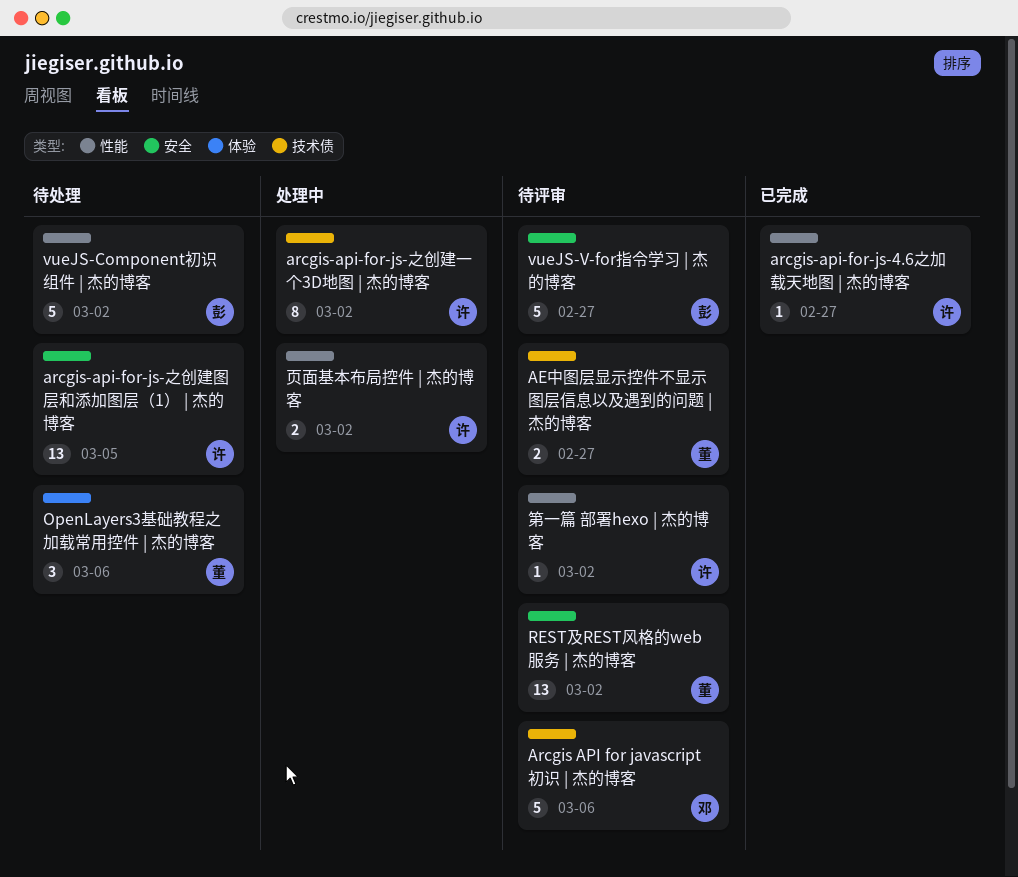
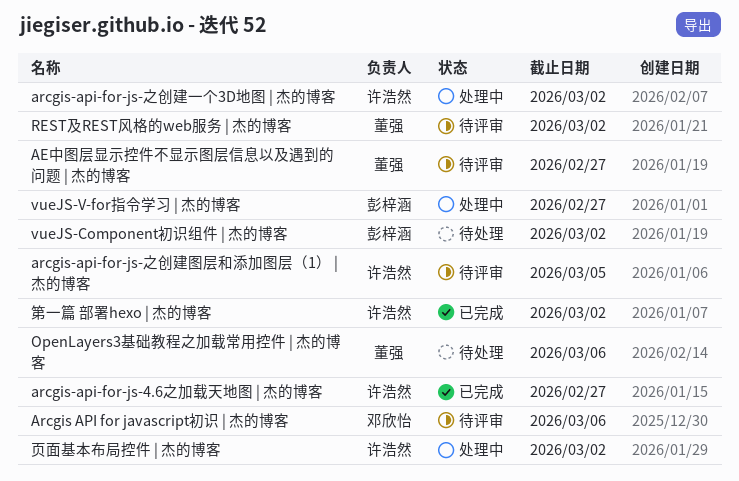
arcgis-api-for-js-之创建图层和添加图层（1） | 杰的博客, status: 待处理 -> 待评审
vueJS-V-for指令学习 | 杰的博客, status: 待评审 -> 处理中
第一篇 部署hexo | 杰的博客, status: 待评审 -> 已完成

